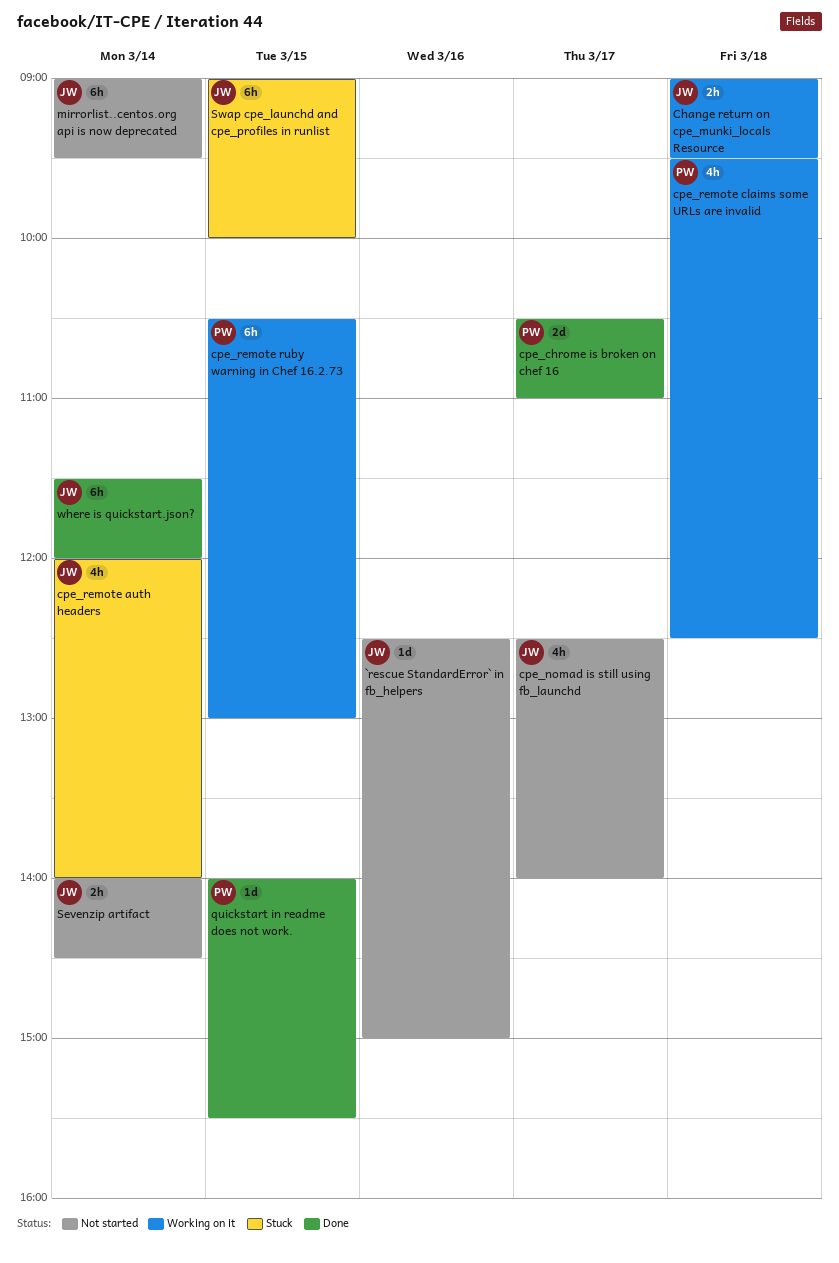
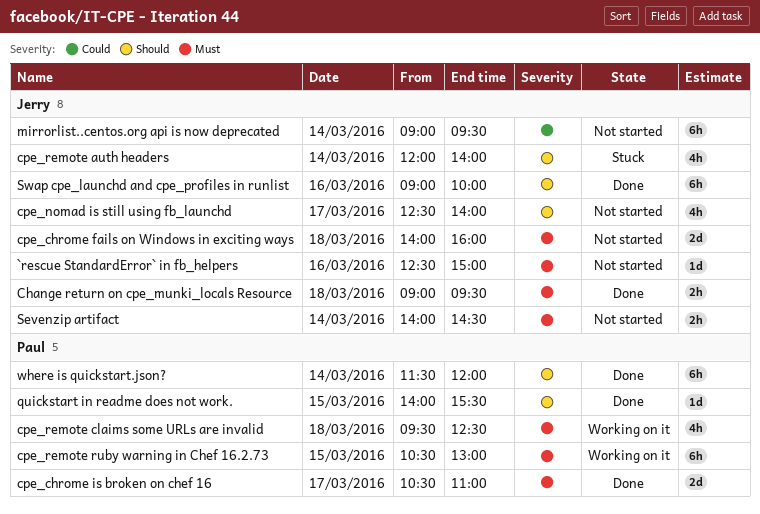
Change return on cpe_munki_locals Resource, status: Working on it -> Done
cpe_chrome fails on Windows in exciting ways: none -> present
Swap cpe_launchd and cpe_profiles in runlist, status: Stuck -> Done
Swap cpe_launchd and cpe_profiles in runlist, day: Mar 15 -> Mar 16
where is quickstart.json?, owner: Jerry -> Paul

